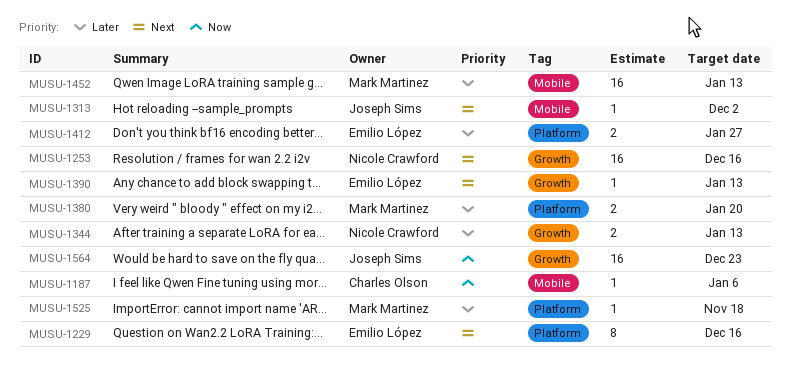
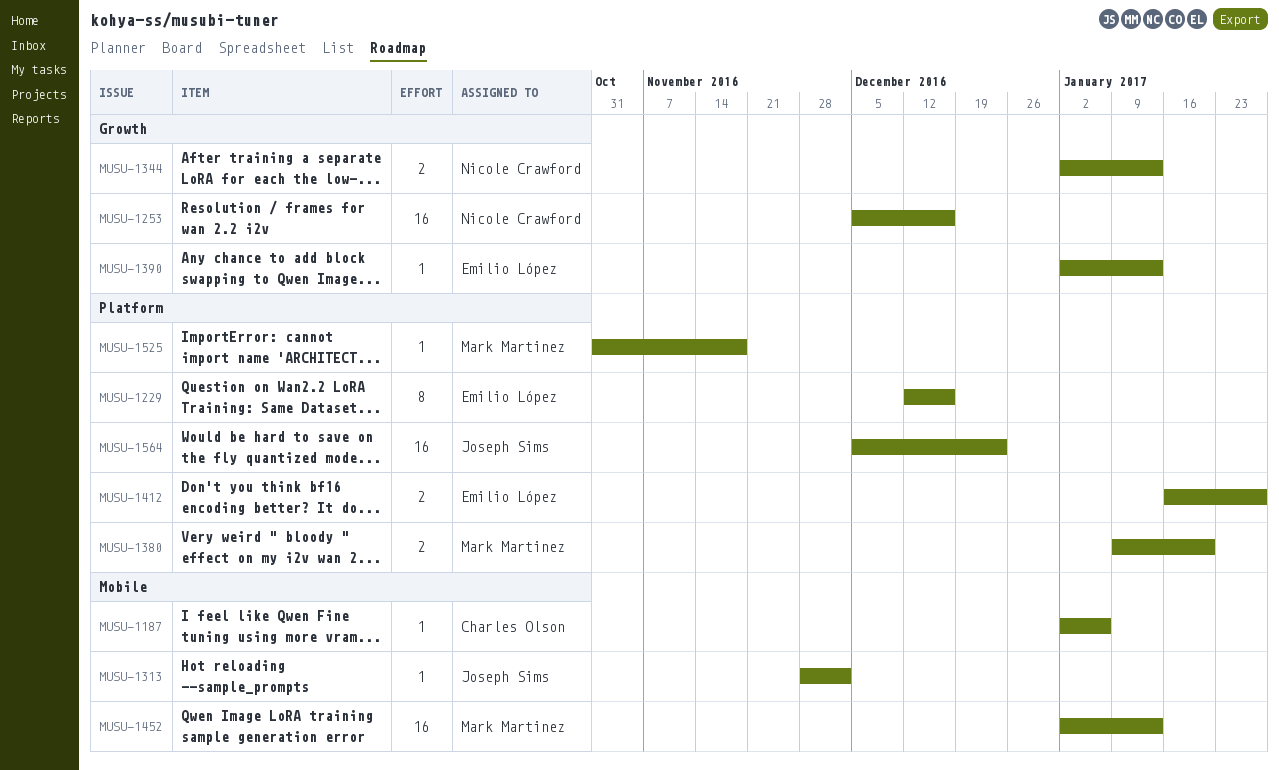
MUSU-1564, label: Growth -> Platform

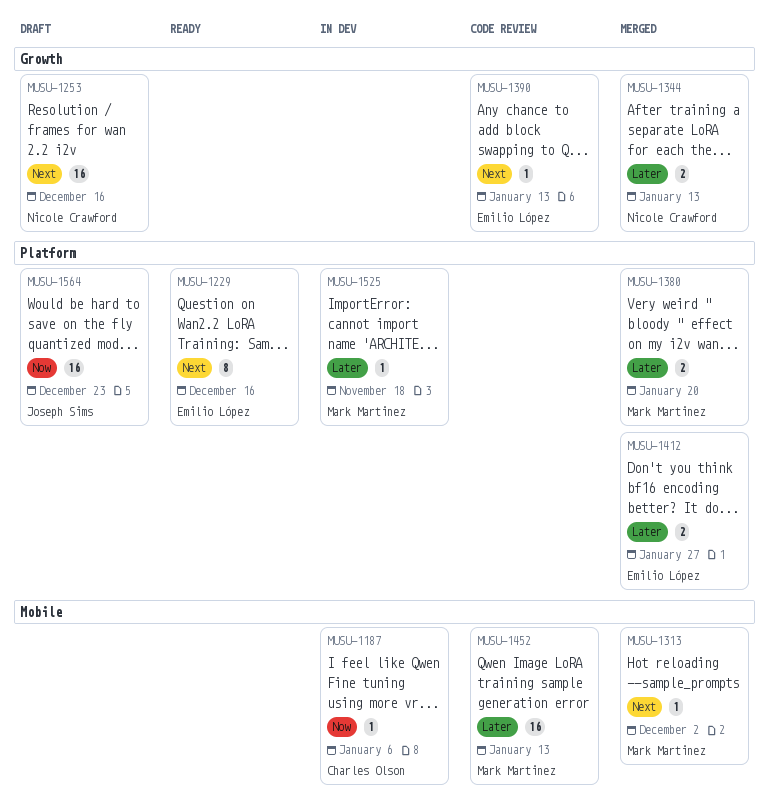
MUSU-1313, owner: Joseph Sims -> Mark Martinez

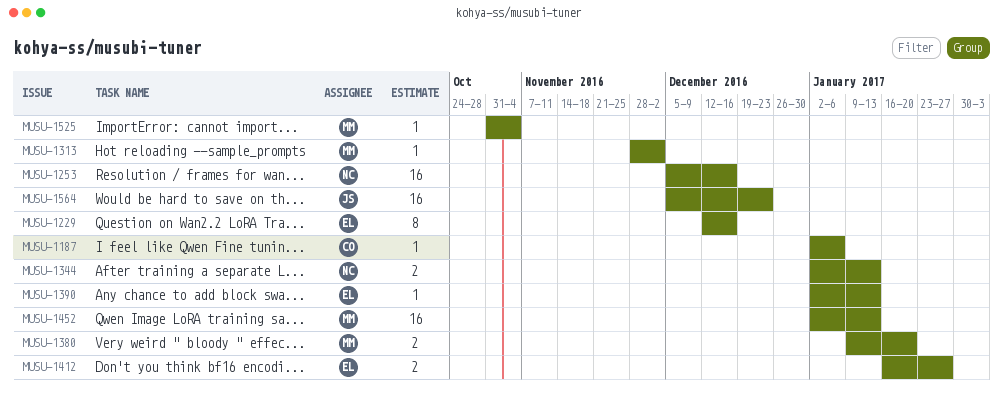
MUSU-1525, due: Nov 18 -> Nov 4

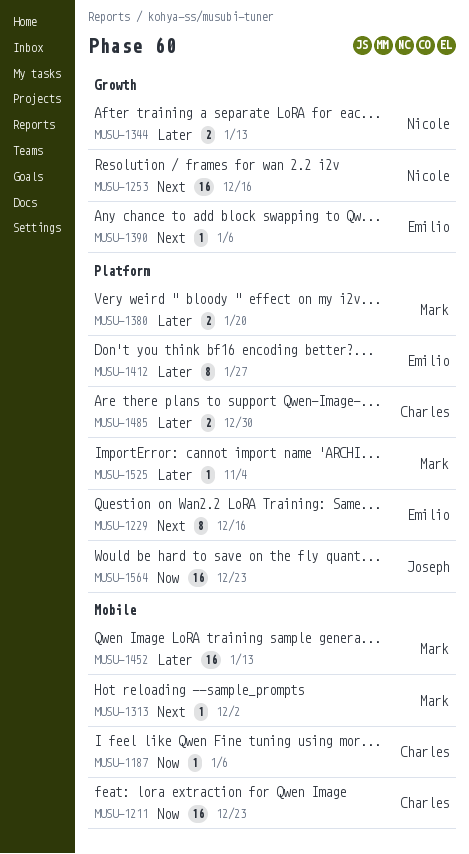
MUSU-1211: none -> present
MUSU-1390, due: Jan 13 -> Jan 6
MUSU-1412, estimate: 2 -> 8
MUSU-1485: none -> present

